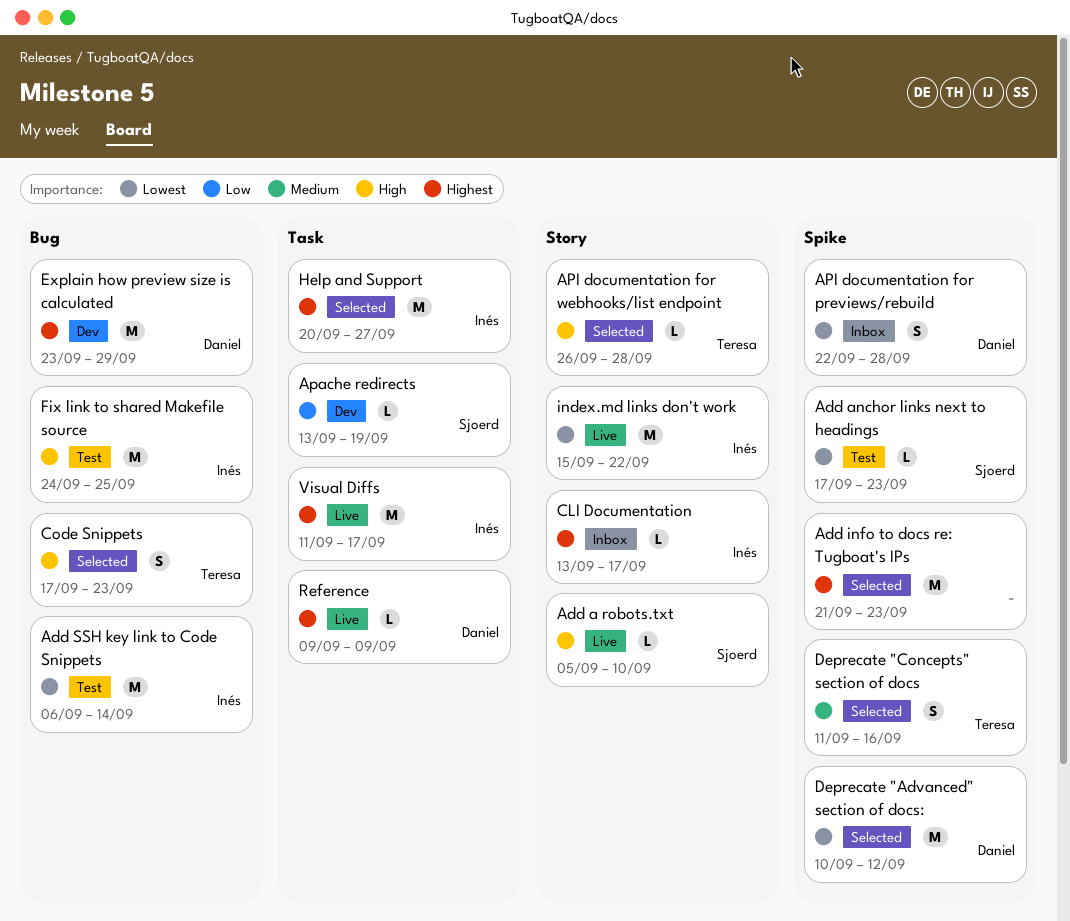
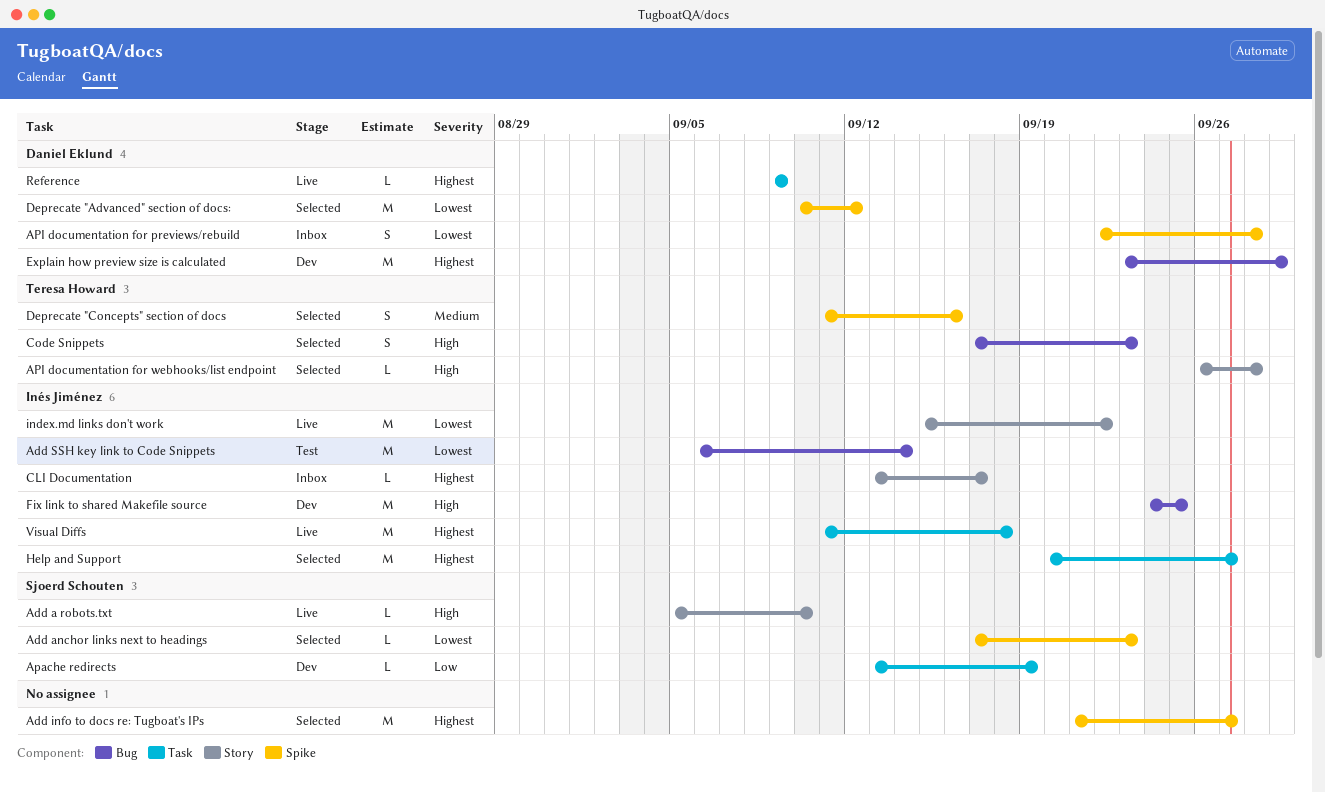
Add anchor links next to headings, status: Test -> Selected
Add info to docs re: Tugboat's IPs, due: Sep 23 -> Sep 27
Fix link to shared Makefile source, status: Test -> Dev
Visual Diffs, due: Sep 17 -> Sep 18

